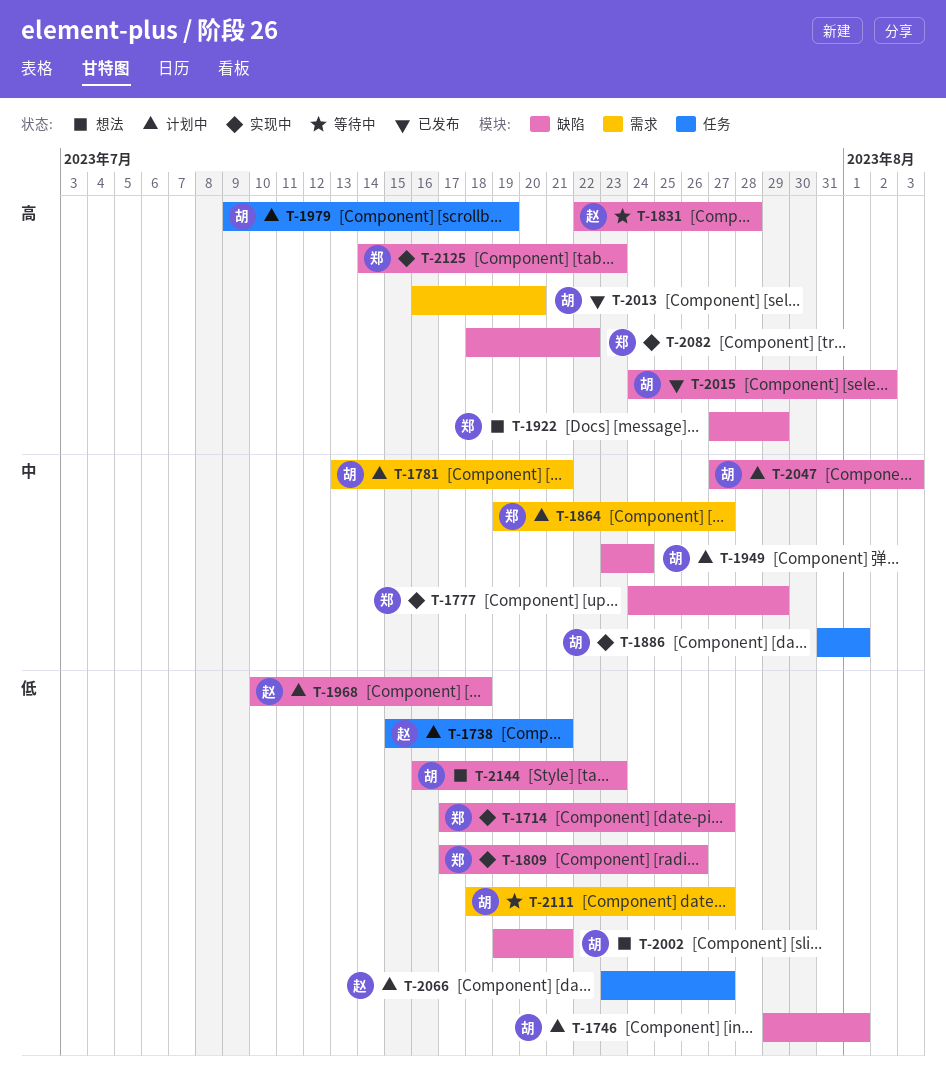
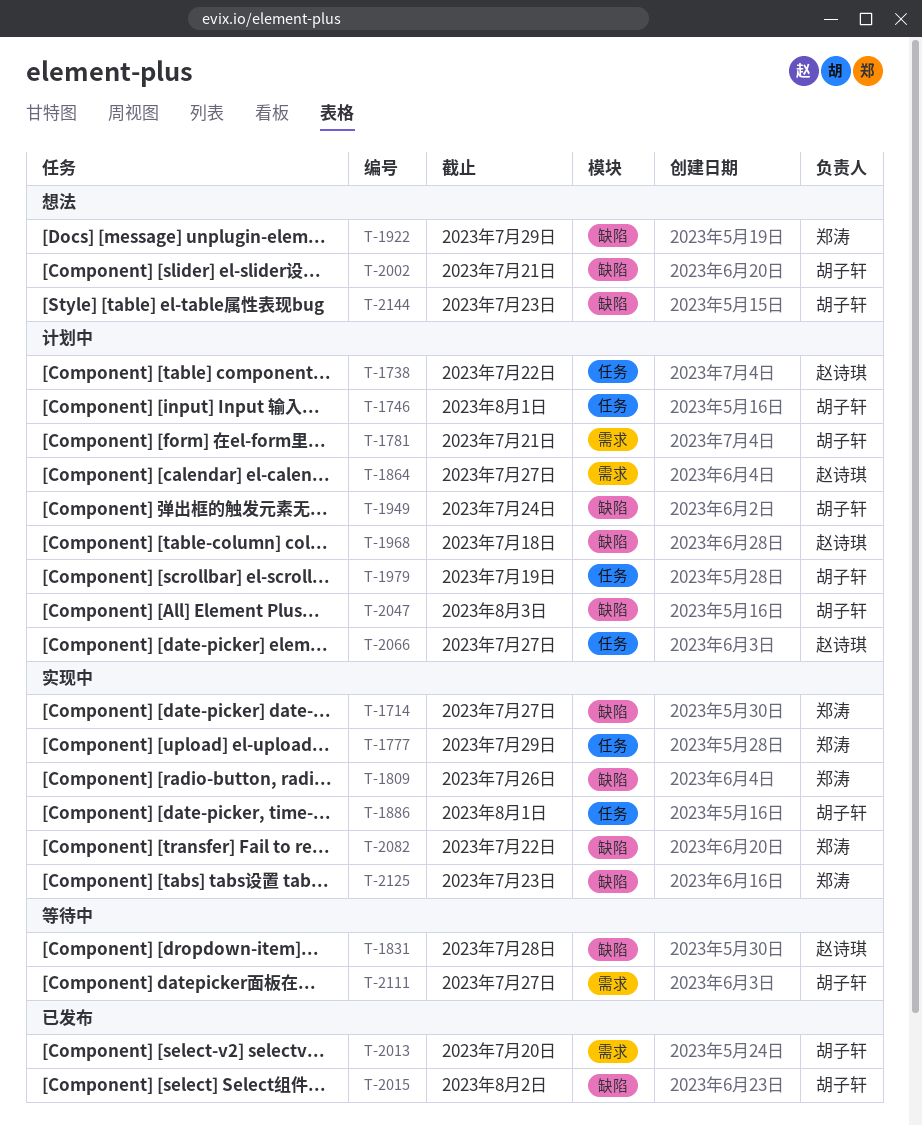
T-1738, due: Jul 21 -> Jul 22
T-1746, label: 缺陷 -> 任务
T-1777, label: 缺陷 -> 任务
T-1864, owner: 郑涛 -> 赵诗琪

